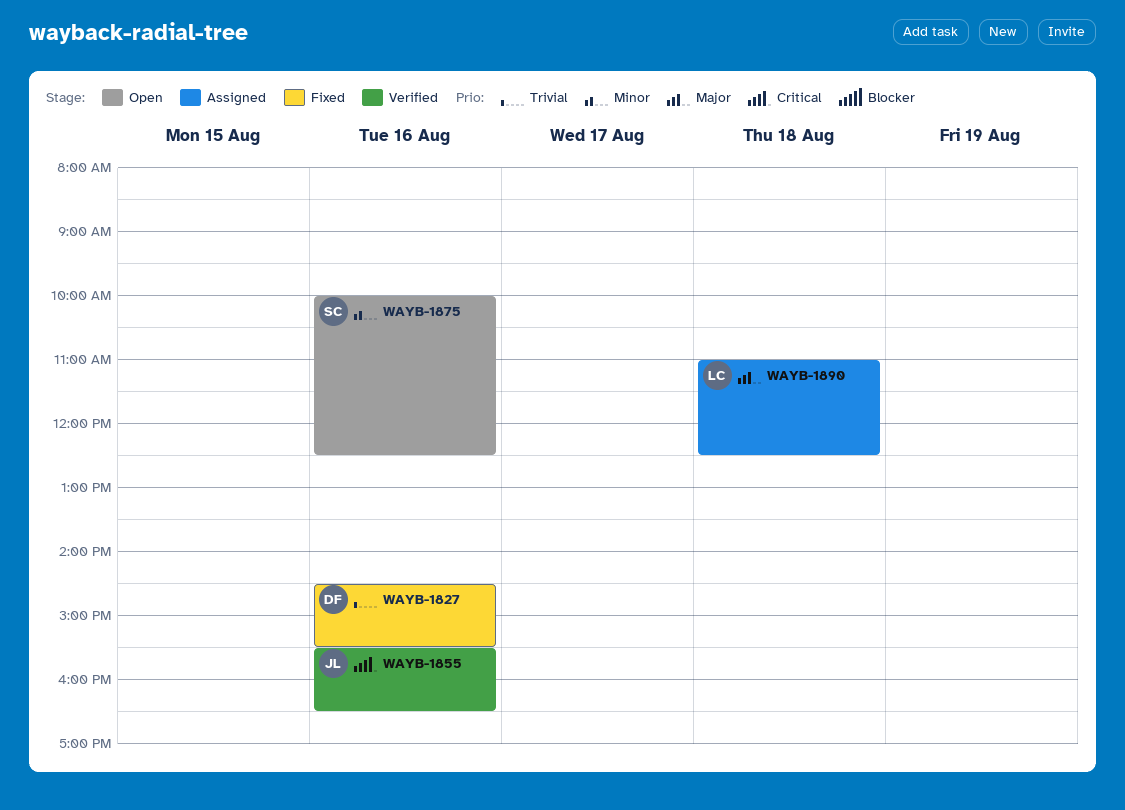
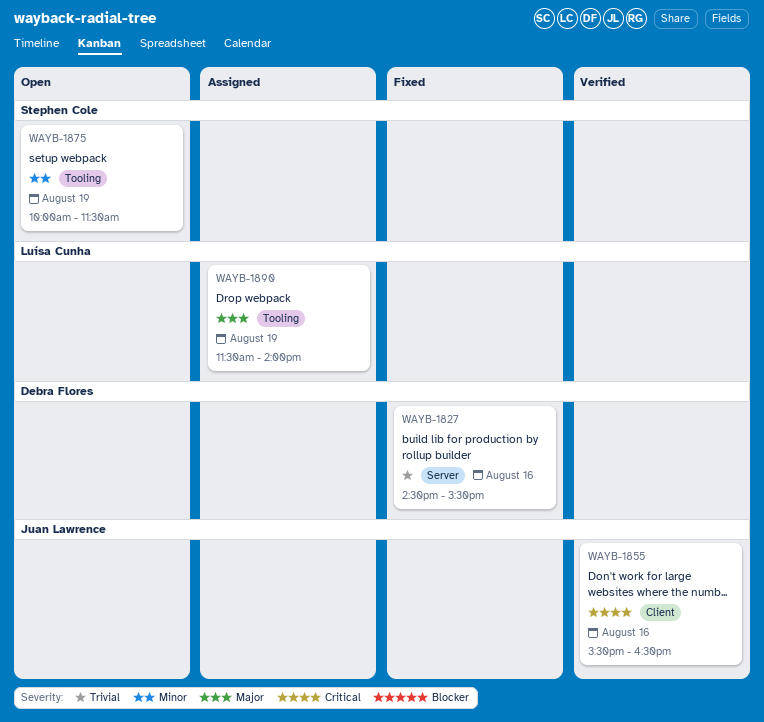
WAYB-1875, day: Aug 16 -> Aug 19
WAYB-1875, ends: 12:30 -> 11:30
WAYB-1890, day: Aug 18 -> Aug 19
WAYB-1890, begins: 11:00 -> 11:30
WAYB-1890, ends: 12:30 -> 14:00

